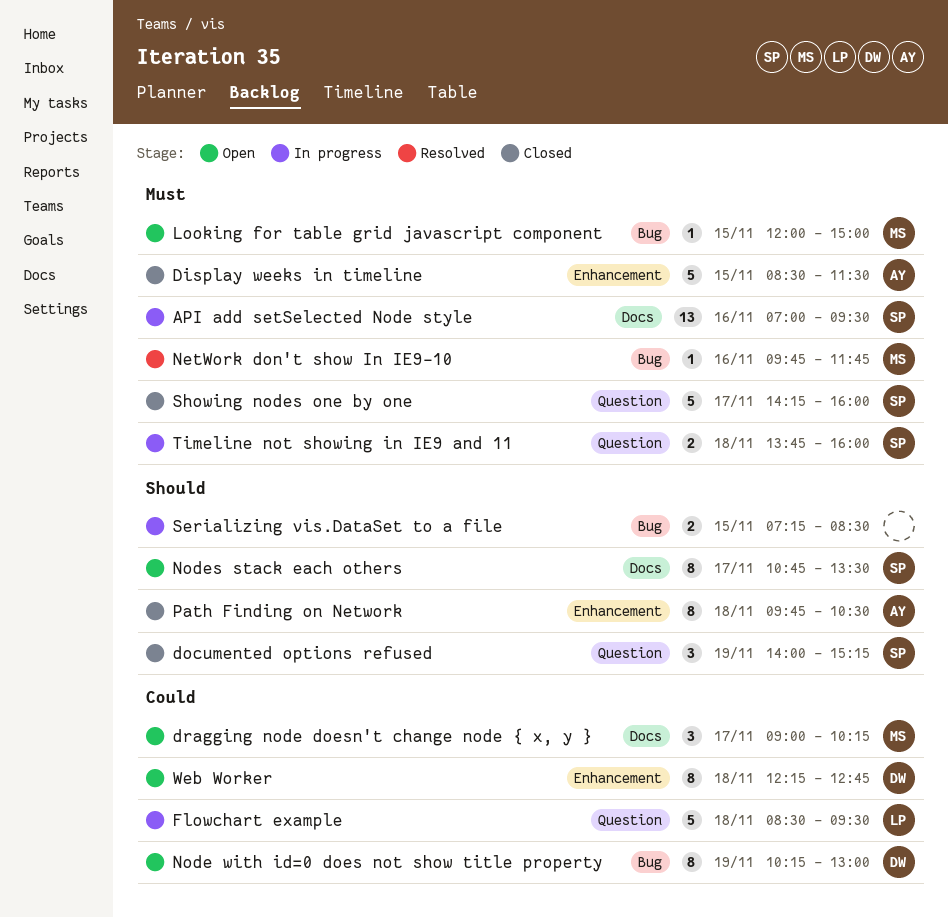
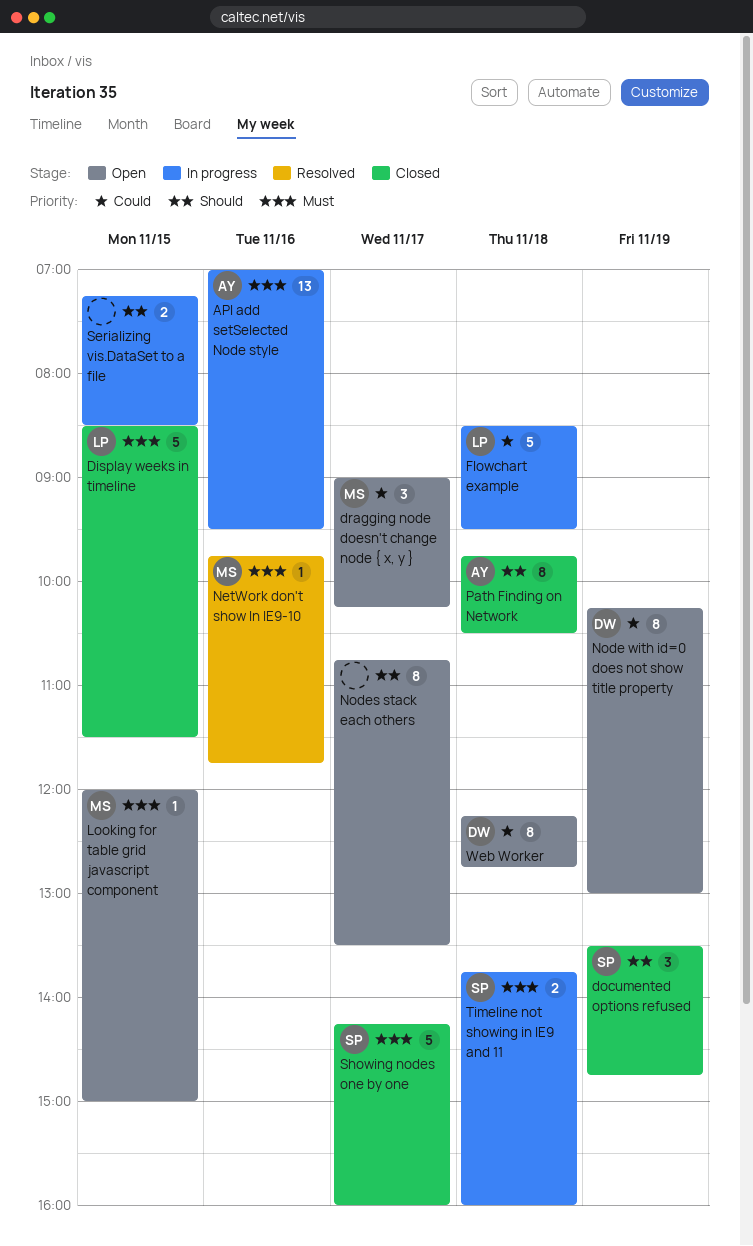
API add setSelected Node style, owner: SP -> AY
Display weeks in timeline, owner: AY -> LP
documented options refused, begins: 14:00 -> 13:30
documented options refused, ends: 15:15 -> 14:45
Nodes stack each others, owner: SP -> none

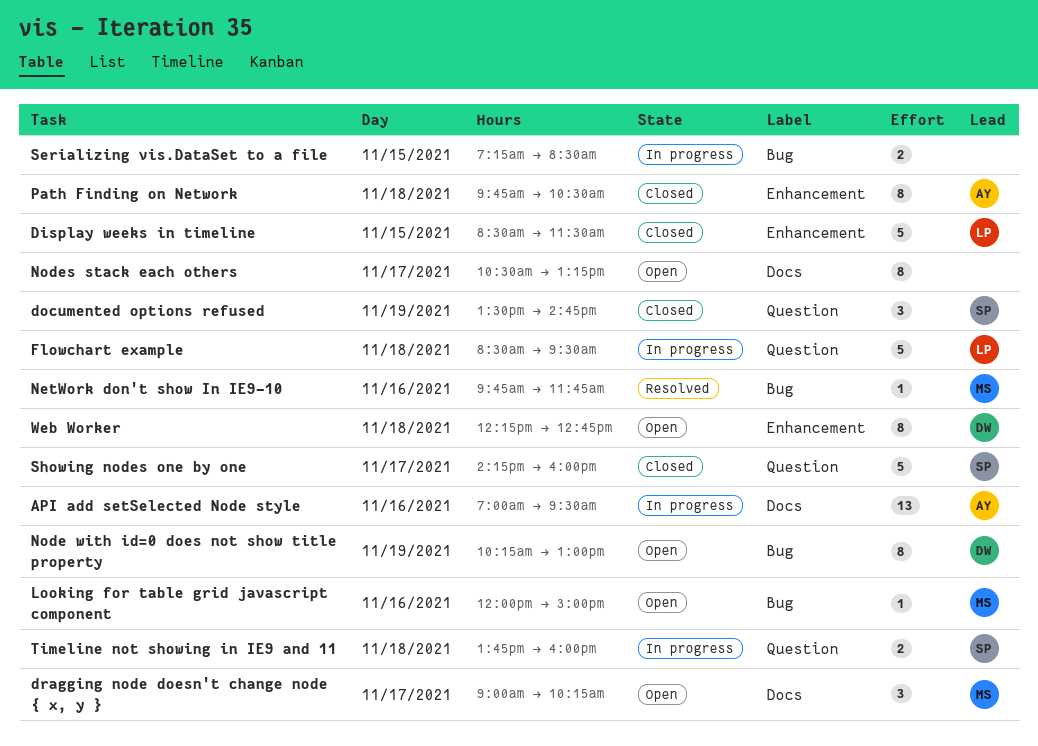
Looking for table grid javascript component, day: Nov 15 -> Nov 16
Nodes stack each others, begins: 10:45 -> 10:30
Nodes stack each others, ends: 13:30 -> 13:15

